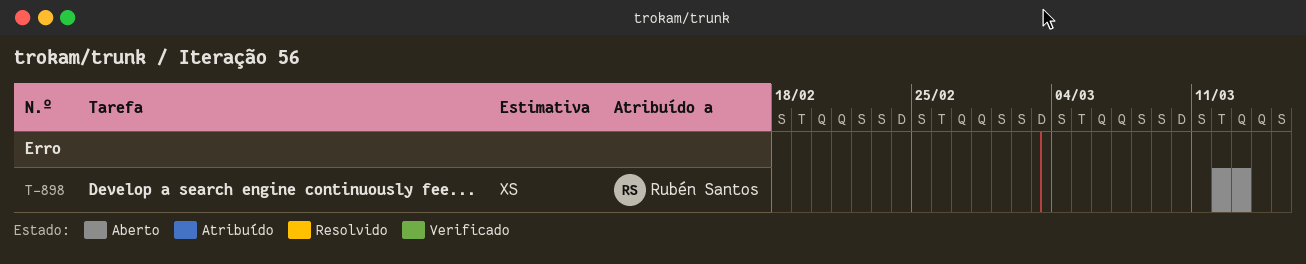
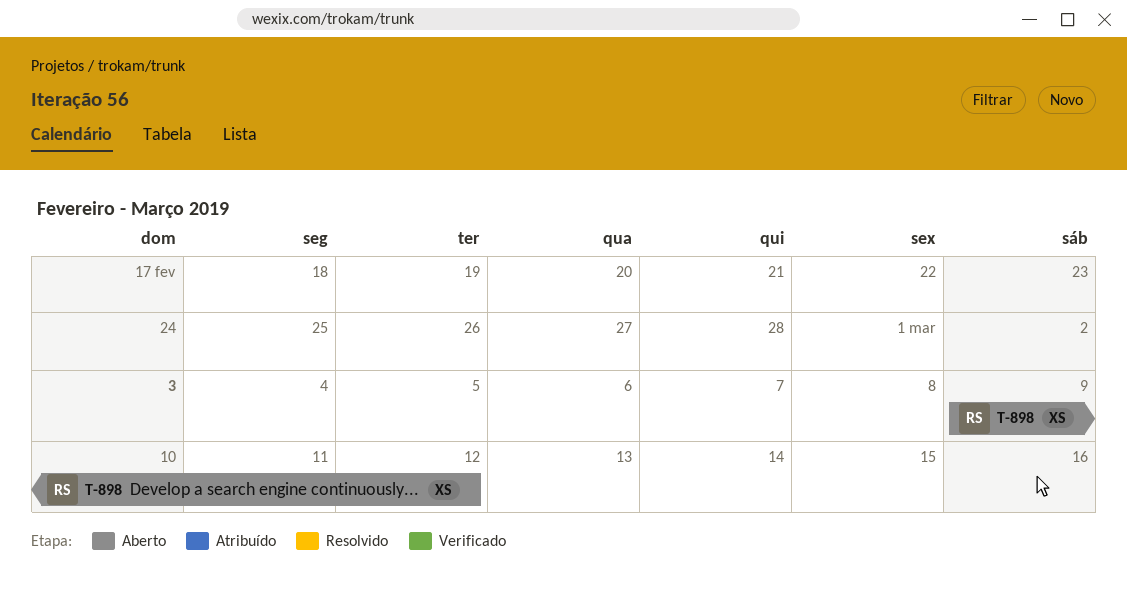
T-898, start: Mar 12 -> Mar 9
T-898, due: Mar 13 -> Mar 12

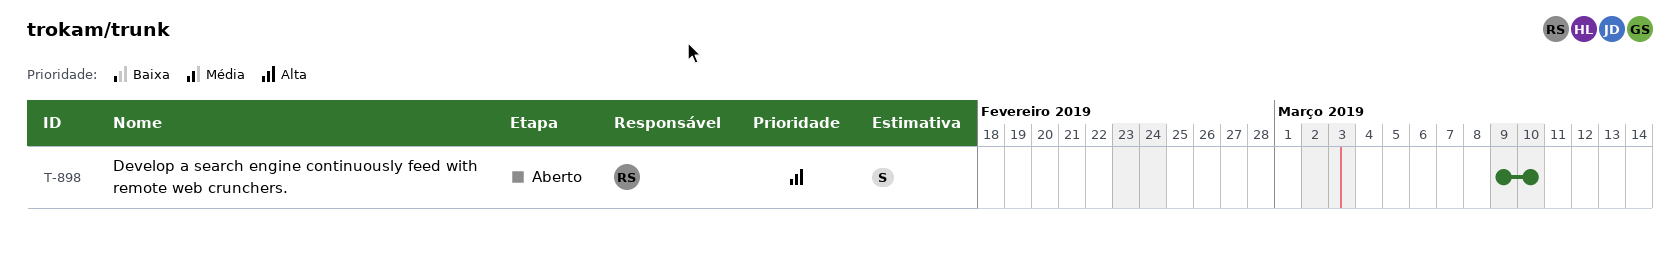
T-898, estimate: XS -> S
T-898, due: Mar 12 -> Mar 10

